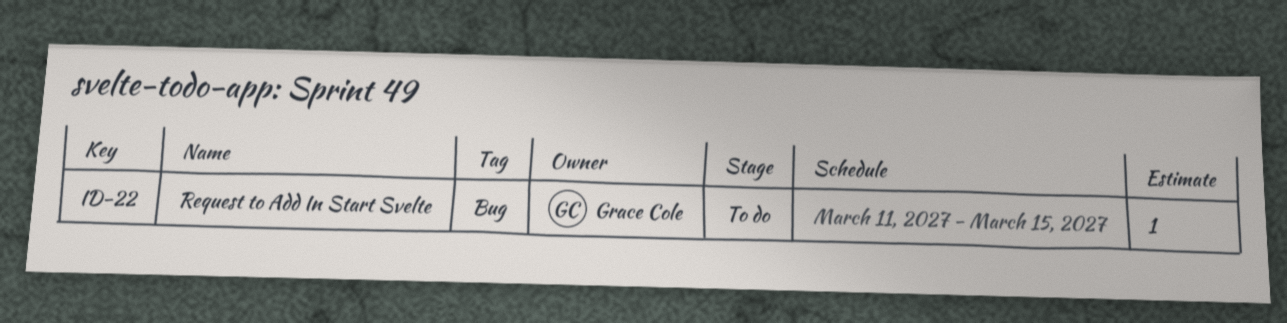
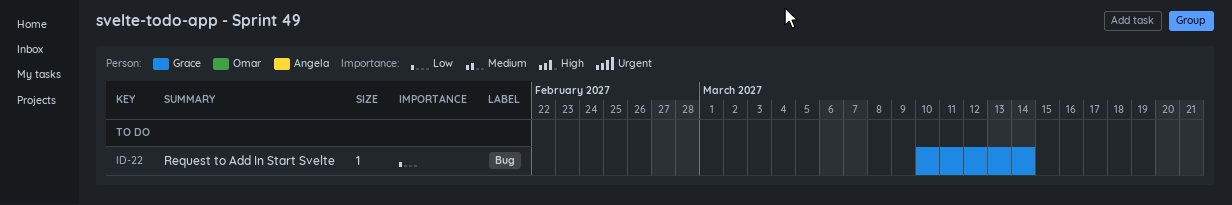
ID-22, start: Mar 11 -> Mar 10
ID-22, due: Mar 15 -> Mar 14

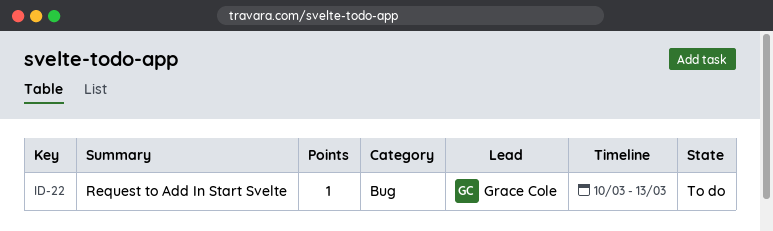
ID-22, due: Mar 14 -> Mar 13

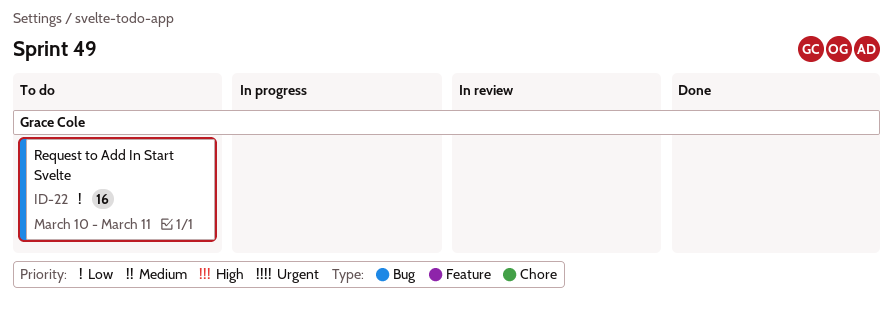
ID-22, estimate: 1 -> 16
ID-22, due: Mar 13 -> Mar 11

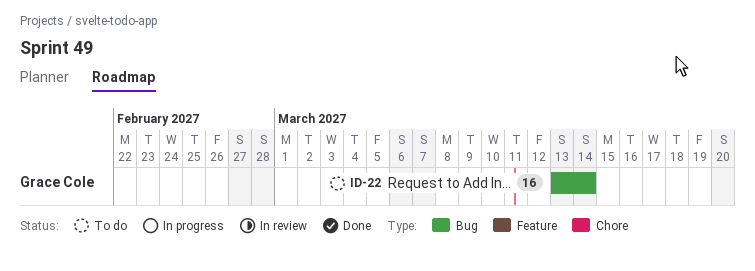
ID-22, start: Mar 10 -> Mar 13
ID-22, due: Mar 11 -> Mar 14

